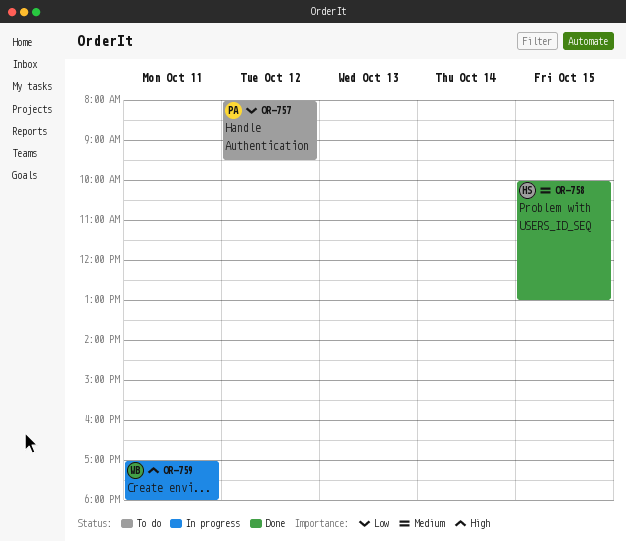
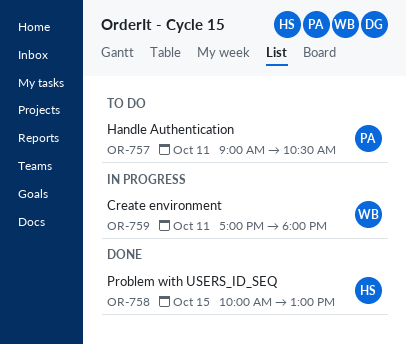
OR-757, day: Oct 12 -> Oct 11
OR-757, begins: 08:00 -> 09:00
OR-757, ends: 09:30 -> 10:30

